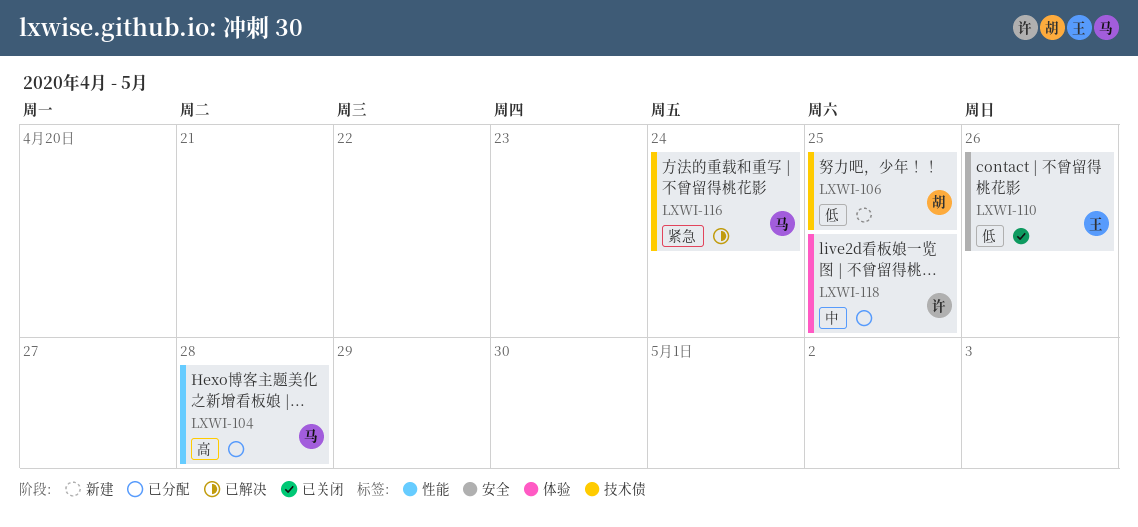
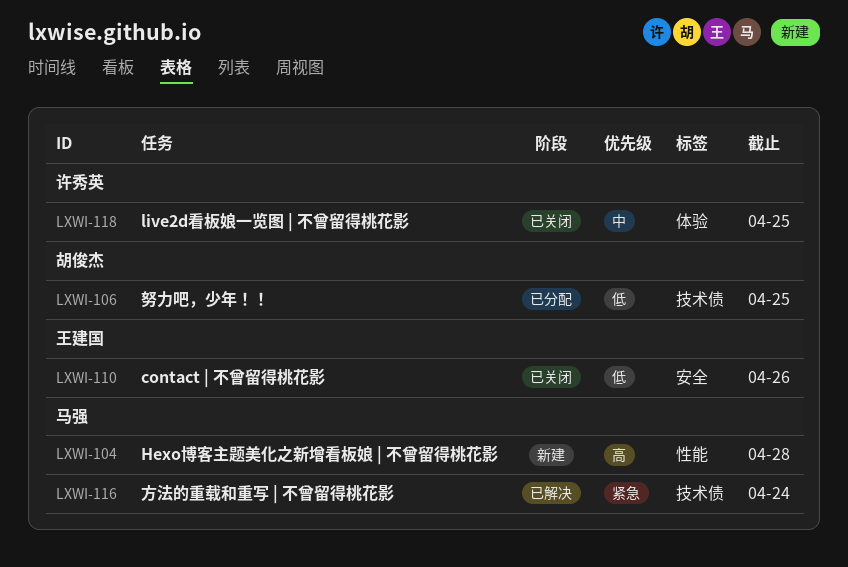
LXWI-104, status: 已分配 -> 新建
LXWI-106, status: 新建 -> 已分配
LXWI-118, status: 已分配 -> 已关闭

